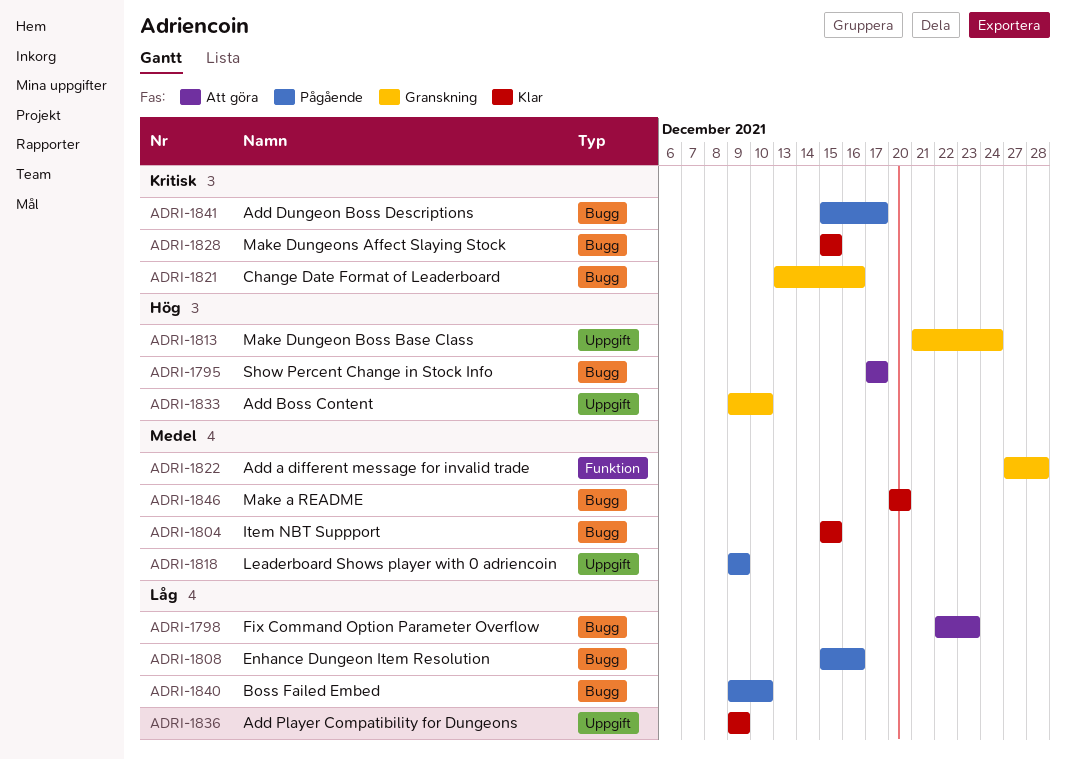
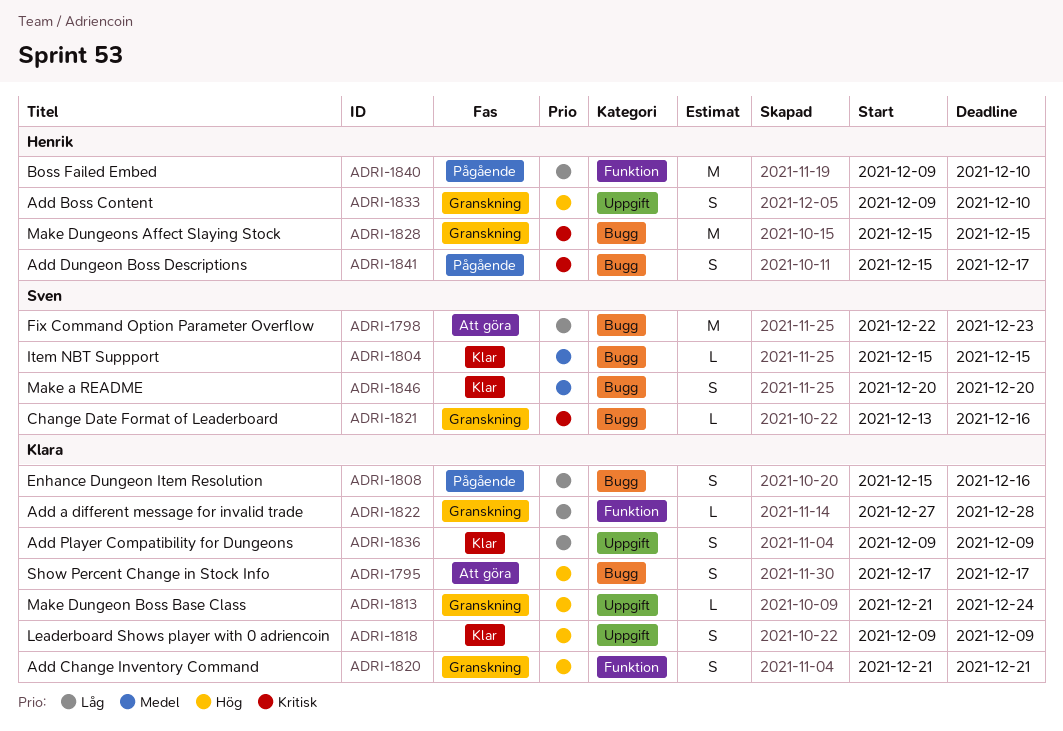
ADRI-1818, status: Pågående -> Klar
ADRI-1818, priority: Medel -> Hög
ADRI-1820: none -> present
ADRI-1822, priority: Medel -> Låg
ADRI-1828, status: Klar -> Granskning
ADRI-1840, label: Bugg -> Funktion

